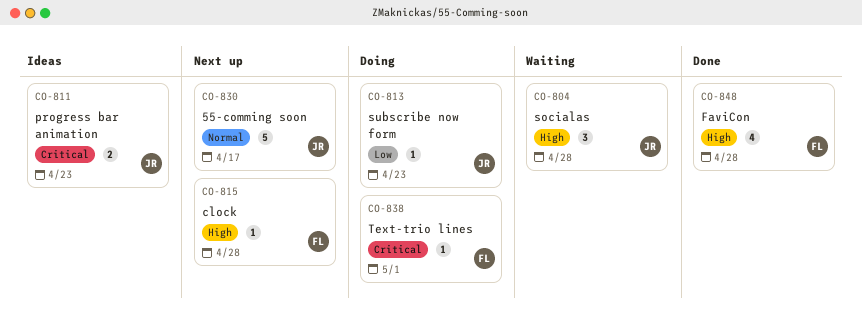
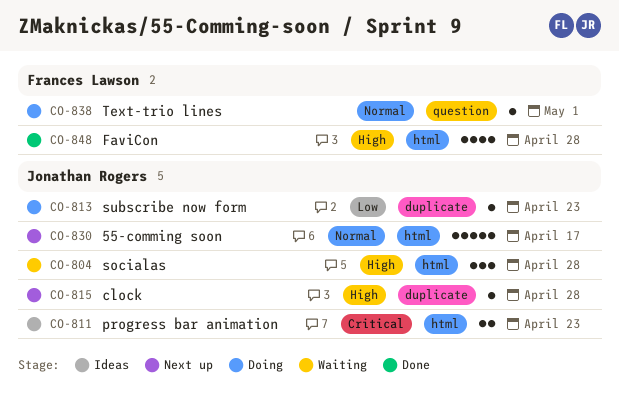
CO-815, owner: Frances Lawson -> Jonathan Rogers
CO-838, priority: Critical -> Normal

